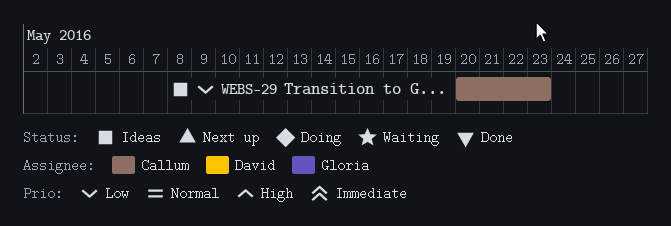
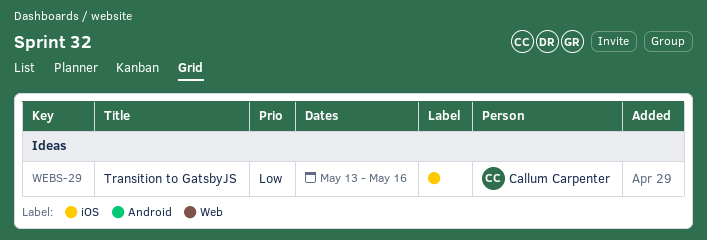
WEBS-29, start: May 20 -> May 13
WEBS-29, due: May 23 -> May 16

